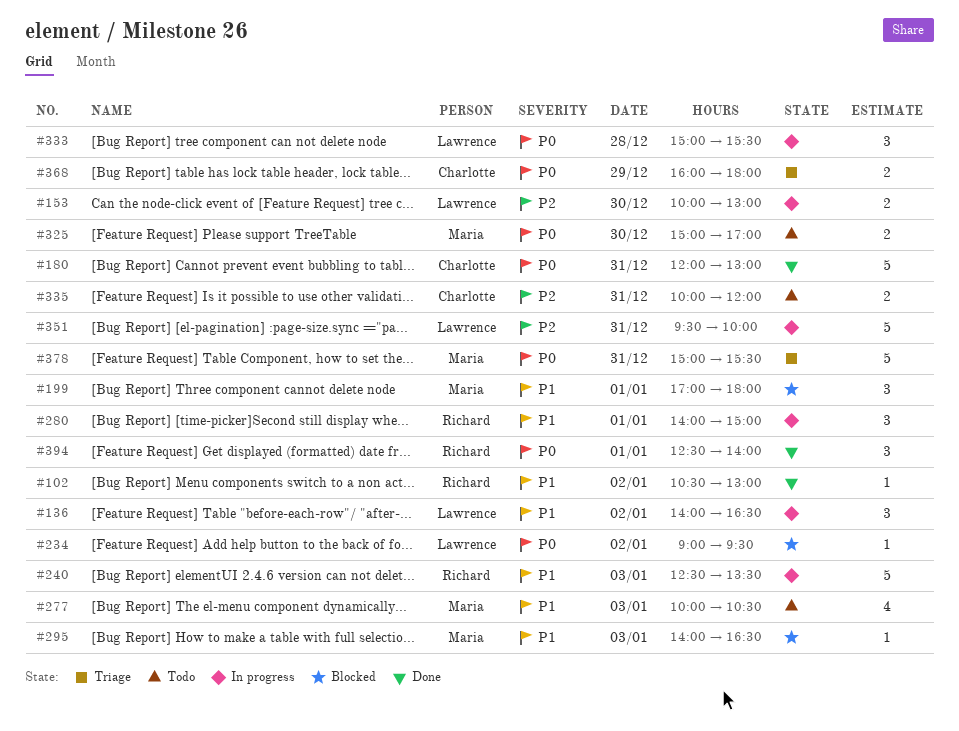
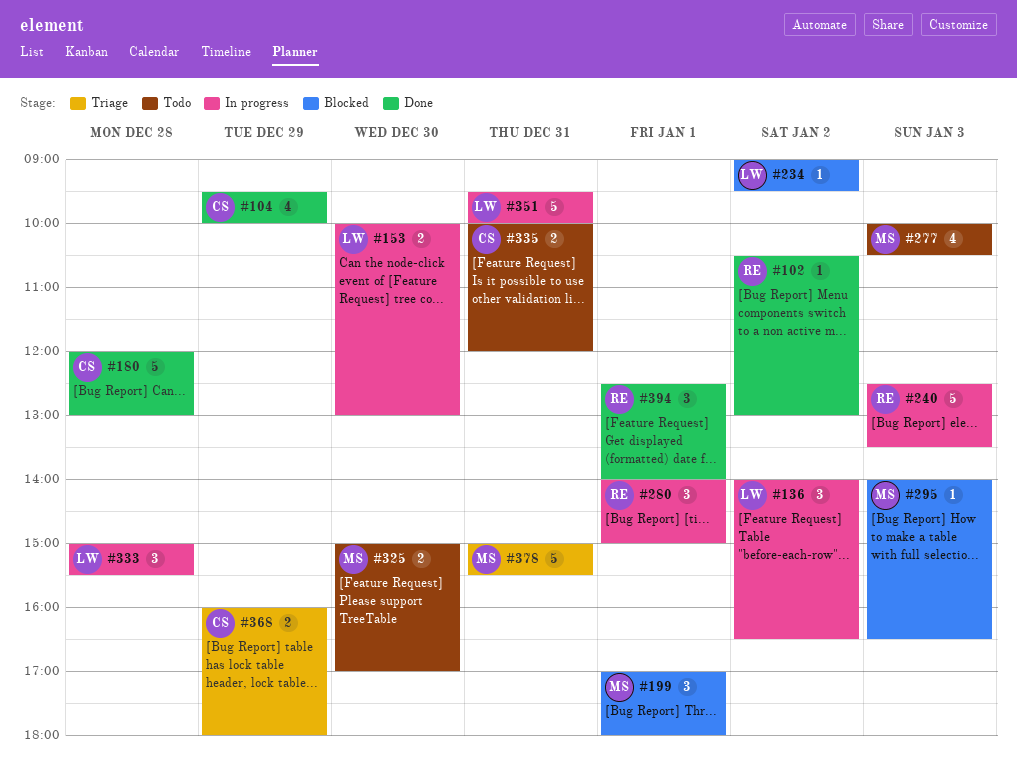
#104: none -> present
#180, day: Dec 31 -> Dec 28

